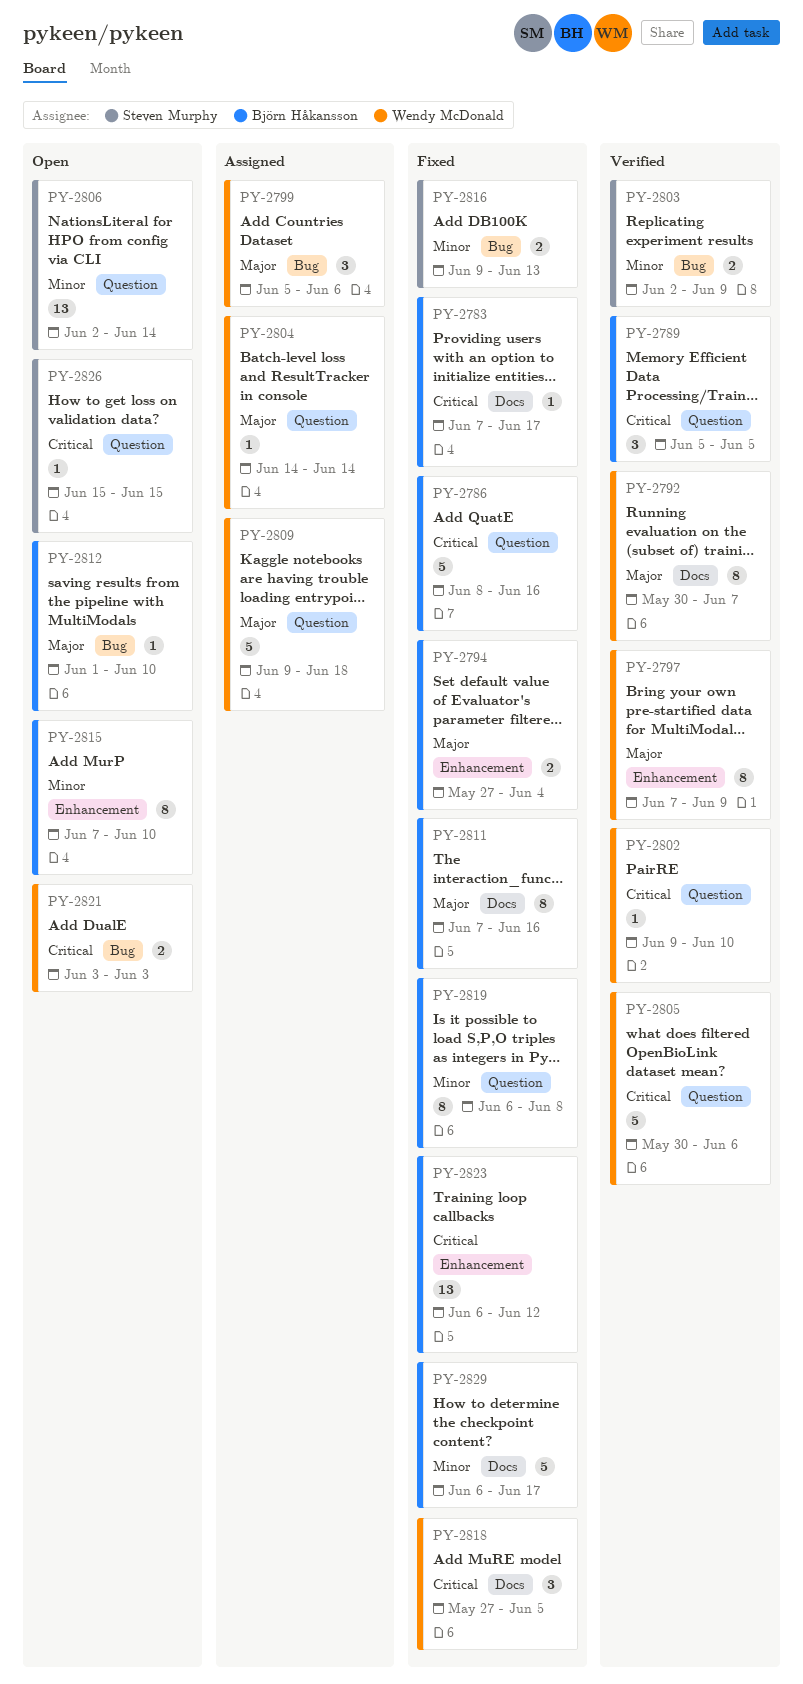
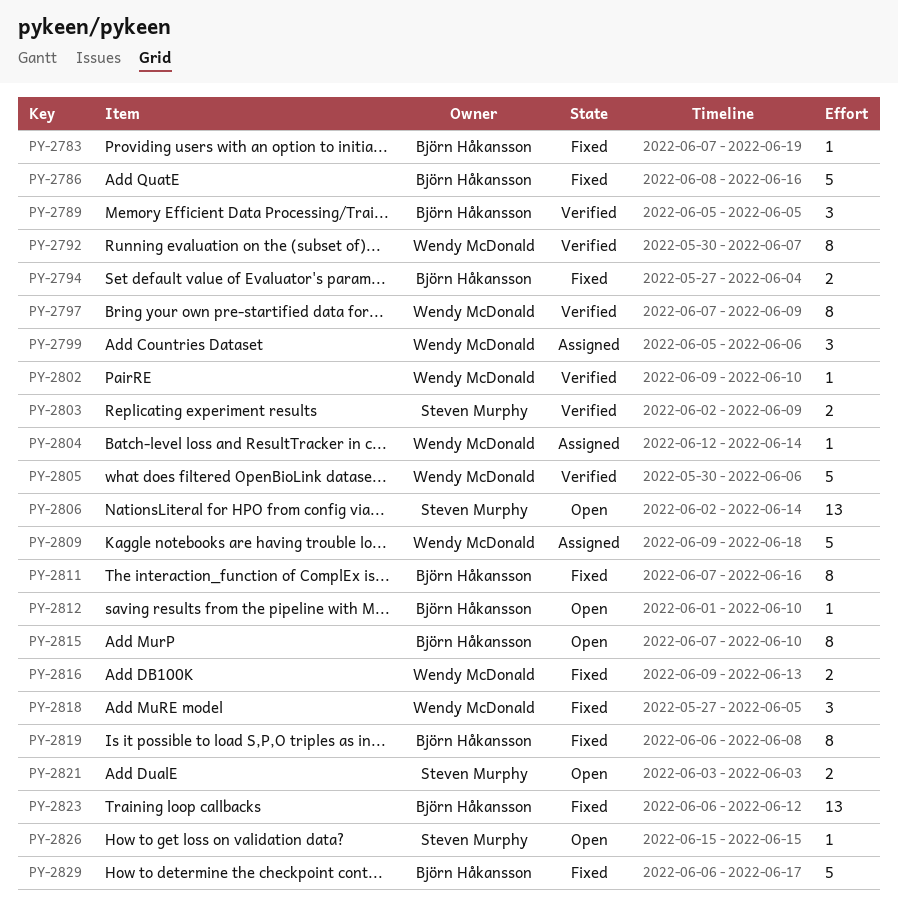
PY-2783, due: Jun 17 -> Jun 19
PY-2804, start: Jun 14 -> Jun 12
PY-2816, owner: Steven Murphy -> Wendy McDonald
PY-2821, owner: Wendy McDonald -> Steven Murphy

